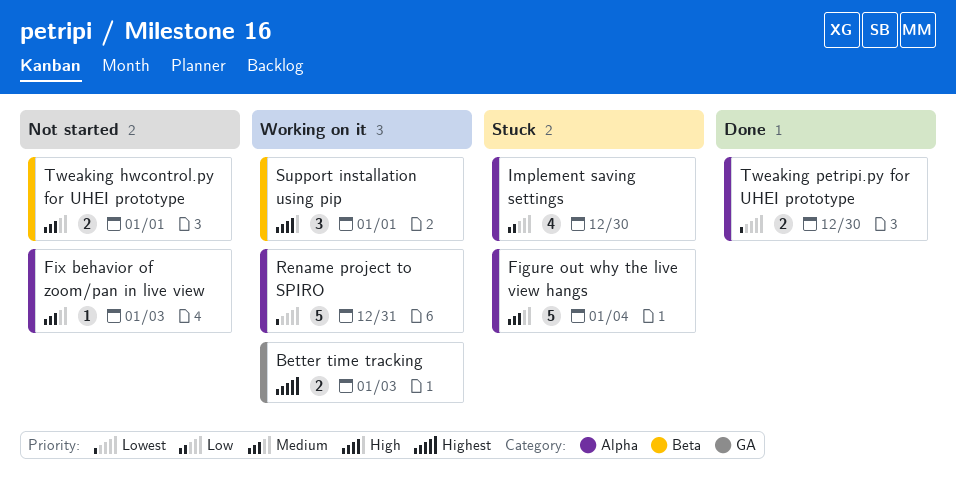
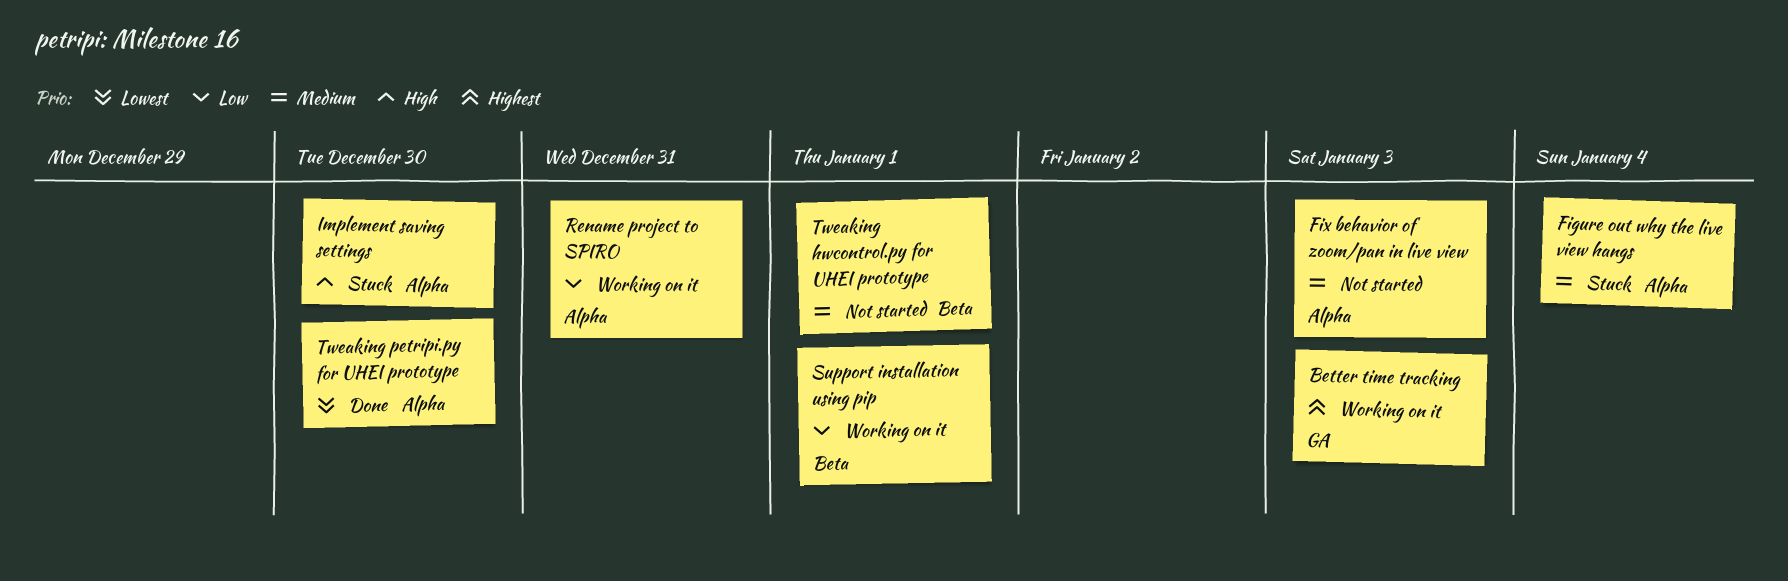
Implement saving settings, priority: Low -> High
Rename project to SPIRO, priority: Lowest -> Low
Support installation using pip, priority: High -> Low

